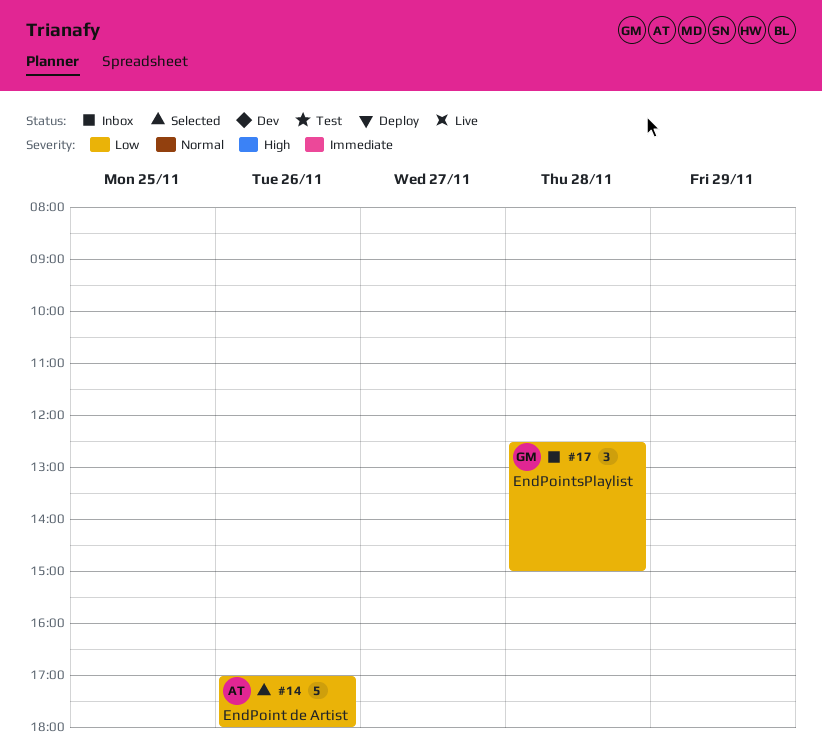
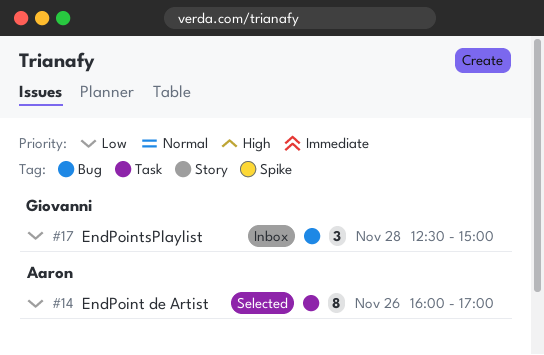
#14, estimate: 5 -> 8
#14, begins: 17:00 -> 16:00
#14, ends: 18:00 -> 17:00

